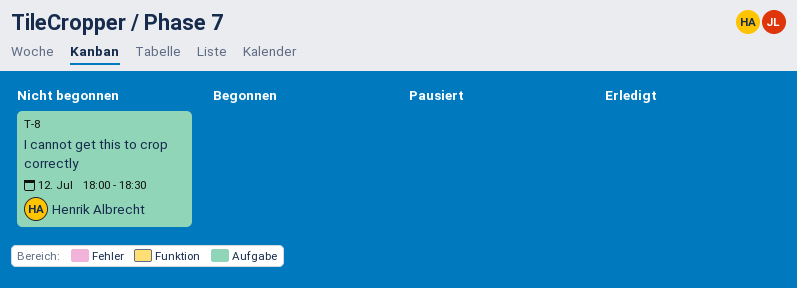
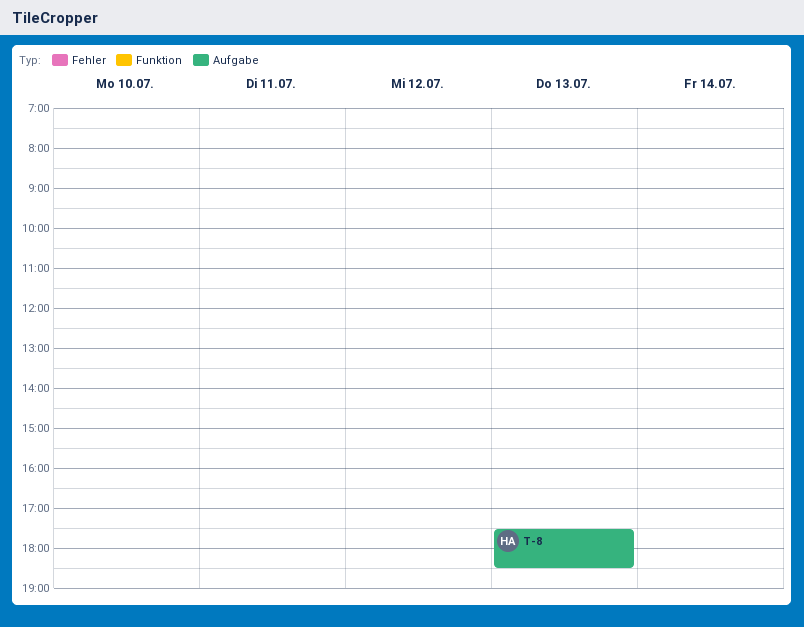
T-8, day: Jul 12 -> Jul 13
T-8, begins: 18:00 -> 17:30

